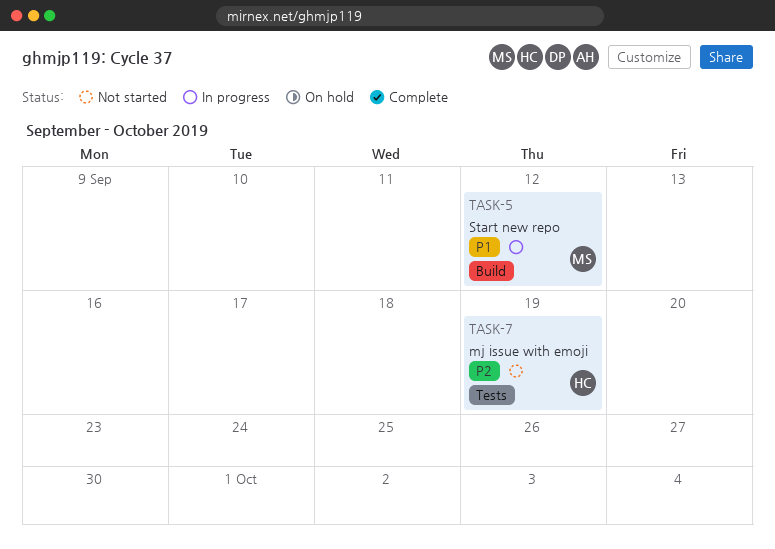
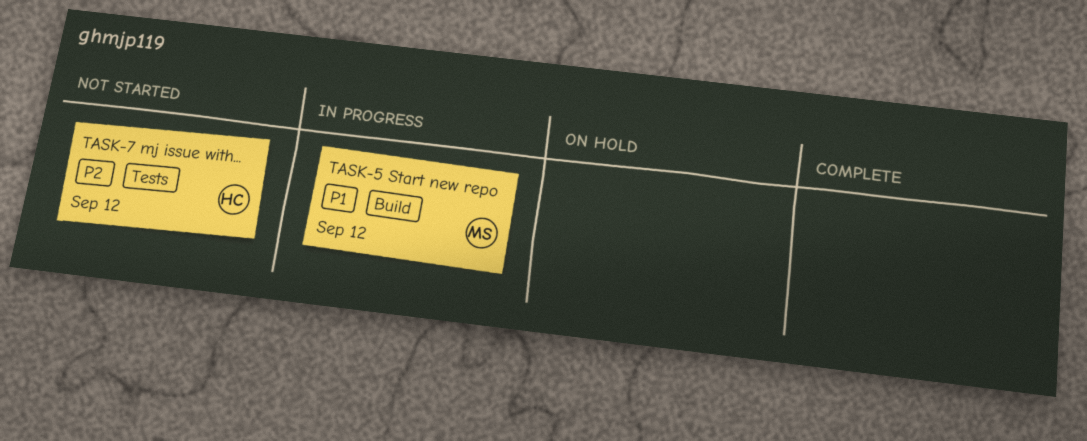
TASK-7, due: Sep 19 -> Sep 12

